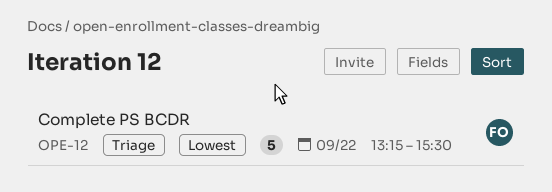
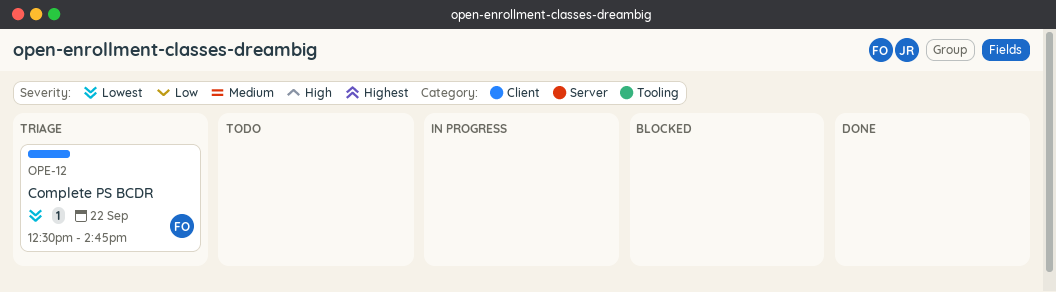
OPE-12, estimate: 5 -> 1
OPE-12, begins: 13:15 -> 12:30
OPE-12, ends: 15:30 -> 14:45

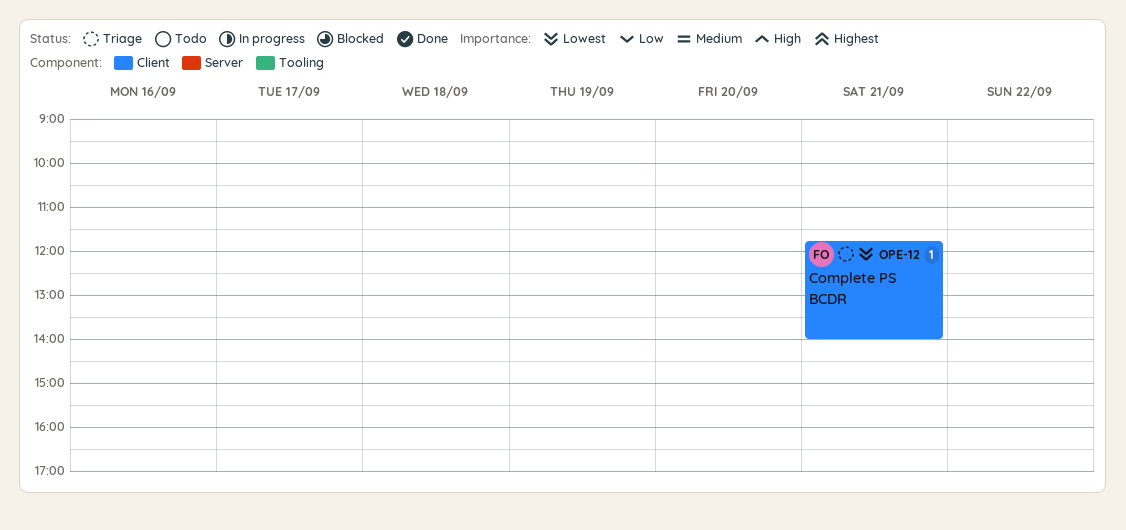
OPE-12, day: Sep 22 -> Sep 21
OPE-12, begins: 12:30 -> 11:45
OPE-12, ends: 14:45 -> 14:00

